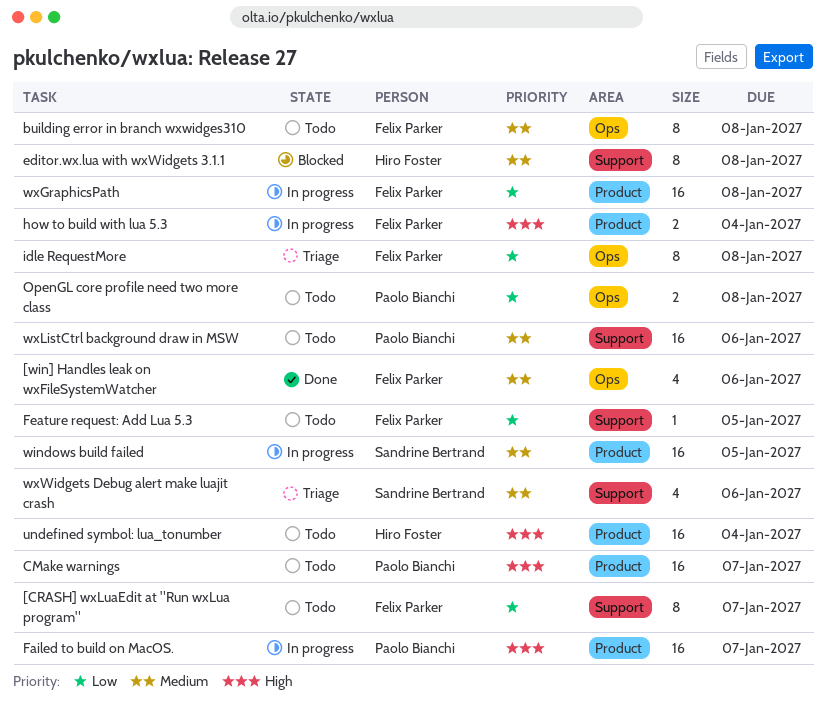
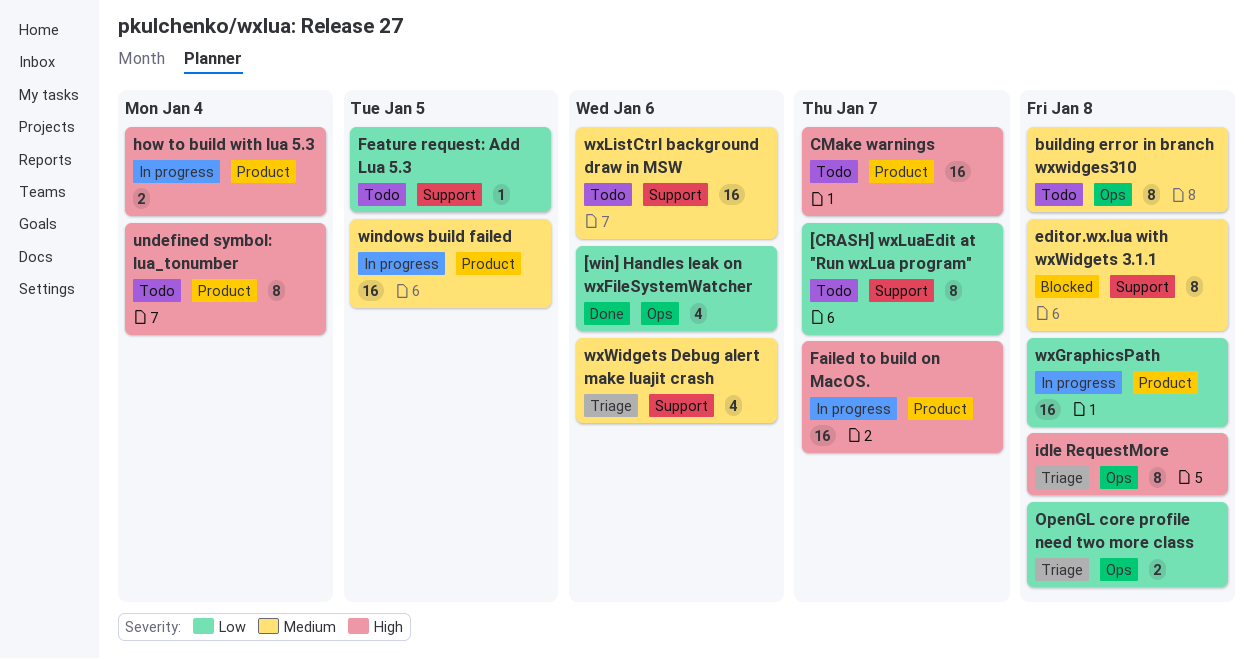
[win] Handles leak on wxFileSystemWatcher, priority: Medium -> Low
idle RequestMore, priority: Low -> High
OpenGL core profile need two more class, status: Todo -> Triage
undefined symbol: lua_tonumber, estimate: 16 -> 8

